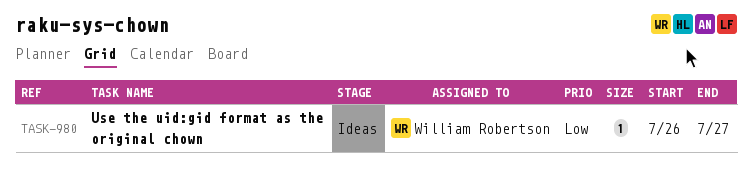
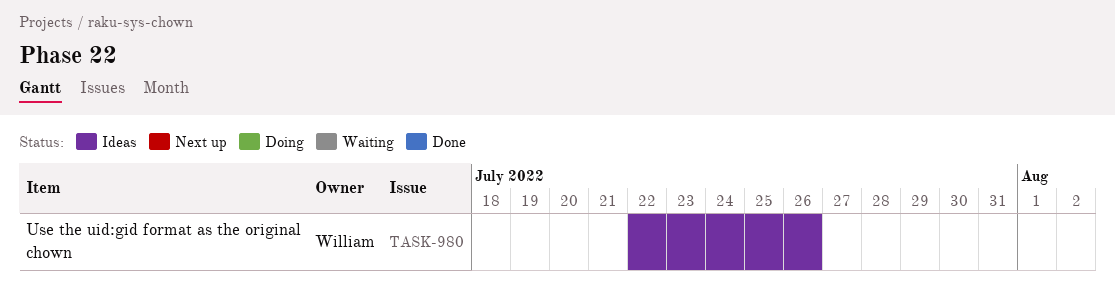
TASK-980, start: Jul 26 -> Jul 22
TASK-980, due: Jul 27 -> Jul 26

